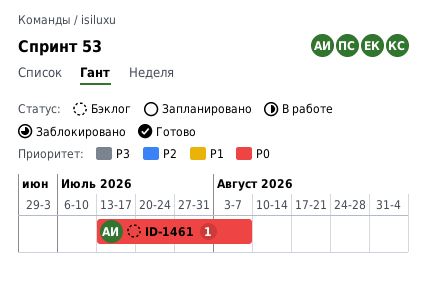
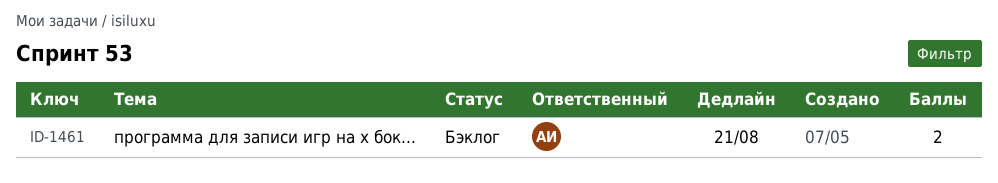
ID-1461, estimate: 1 -> 2
ID-1461, due: Aug 7 -> Aug 21

